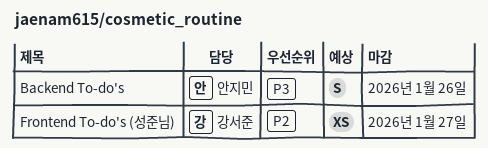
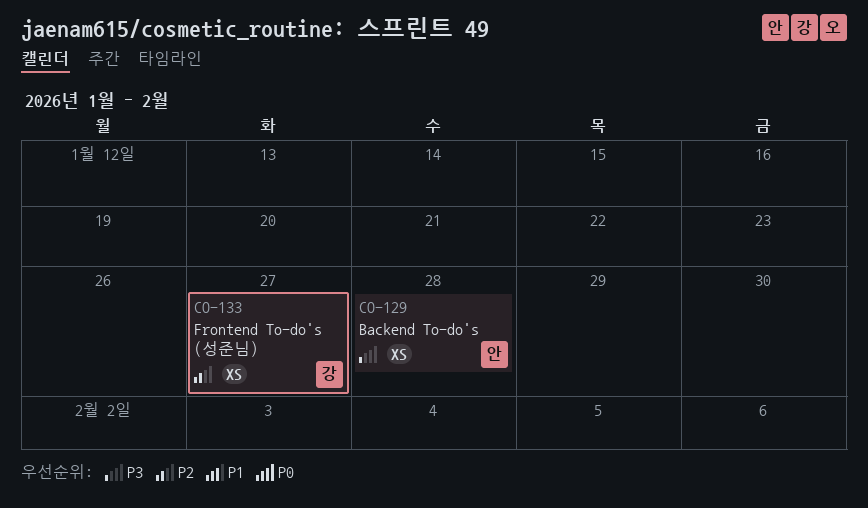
Backend To-do's, estimate: S -> XS
Backend To-do's, due: Jan 26 -> Jan 28

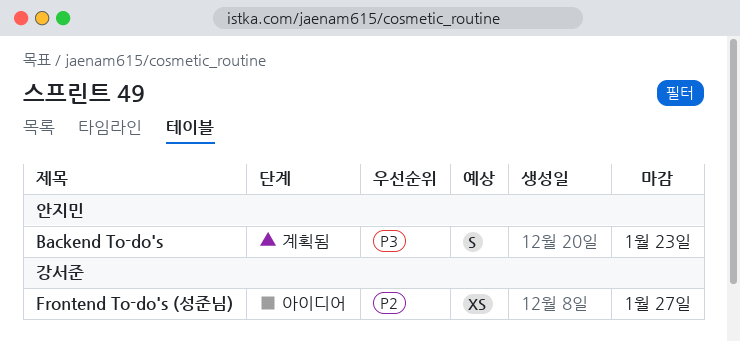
Backend To-do's, estimate: XS -> S
Backend To-do's, due: Jan 28 -> Jan 23

